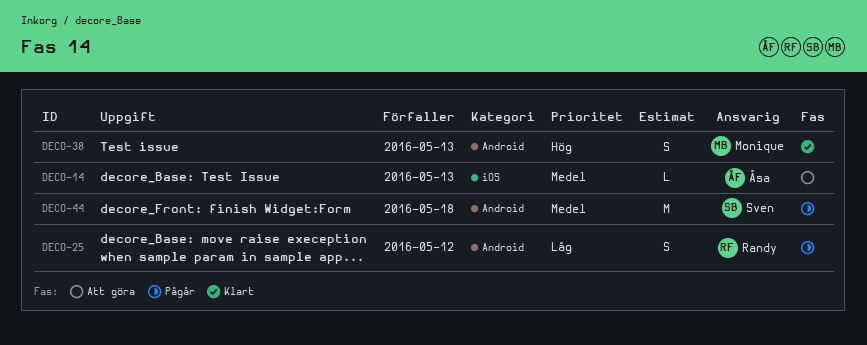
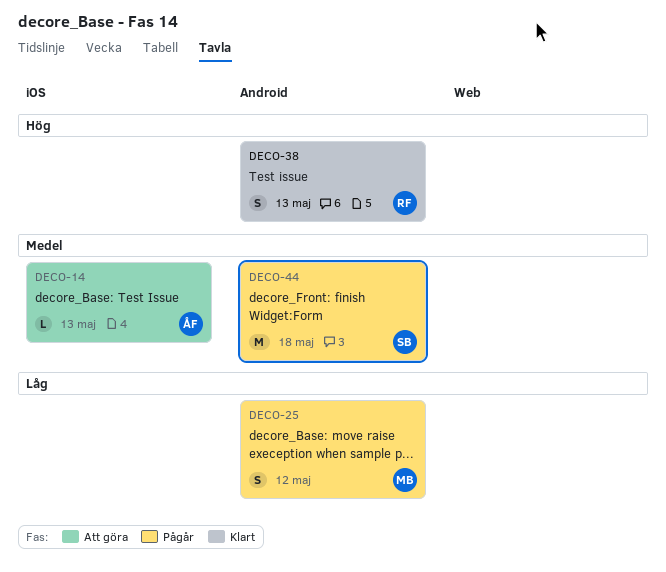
DECO-25, owner: Randy -> Monique
DECO-38, owner: Monique -> Randy

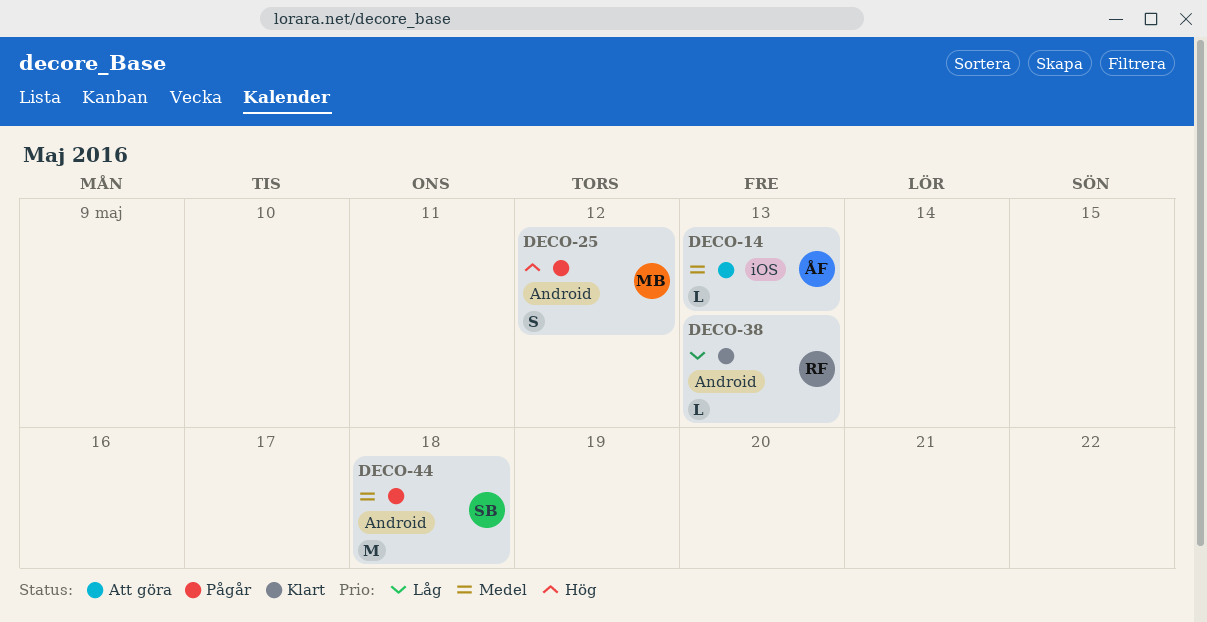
DECO-25, priority: Låg -> Hög
DECO-38, priority: Hög -> Låg
DECO-38, estimate: S -> L

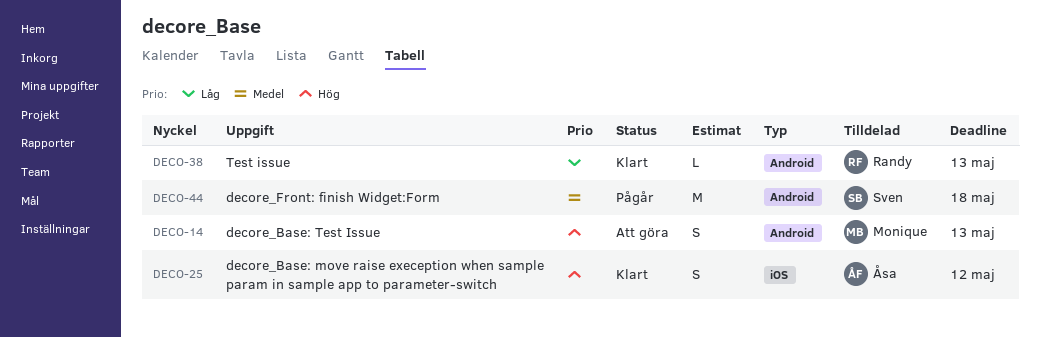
DECO-14, owner: Åsa -> Monique
DECO-14, priority: Medel -> Hög
DECO-14, label: iOS -> Android
DECO-14, estimate: L -> S
DECO-25, status: Pågår -> Klart
DECO-25, owner: Monique -> Åsa
DECO-25, label: Android -> iOS

